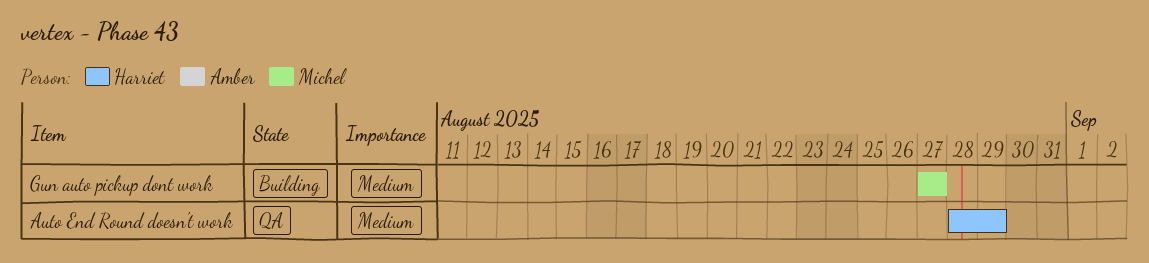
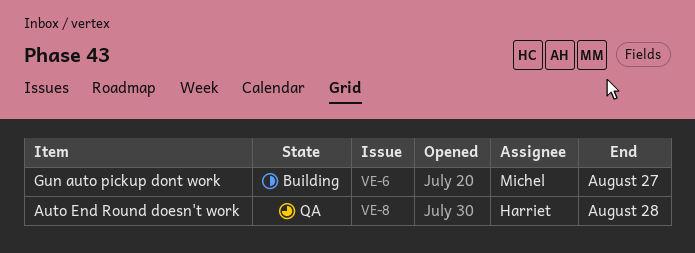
Auto End Round doesn't work, due: Aug 29 -> Aug 28

